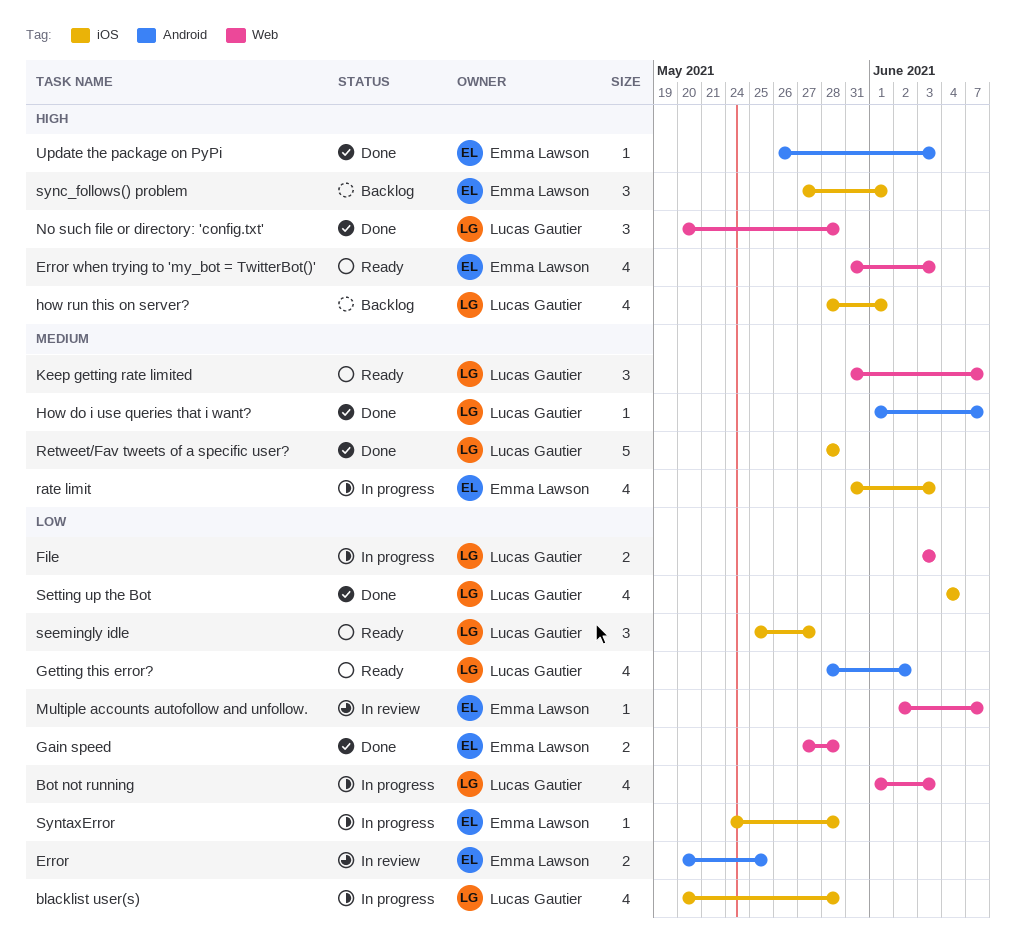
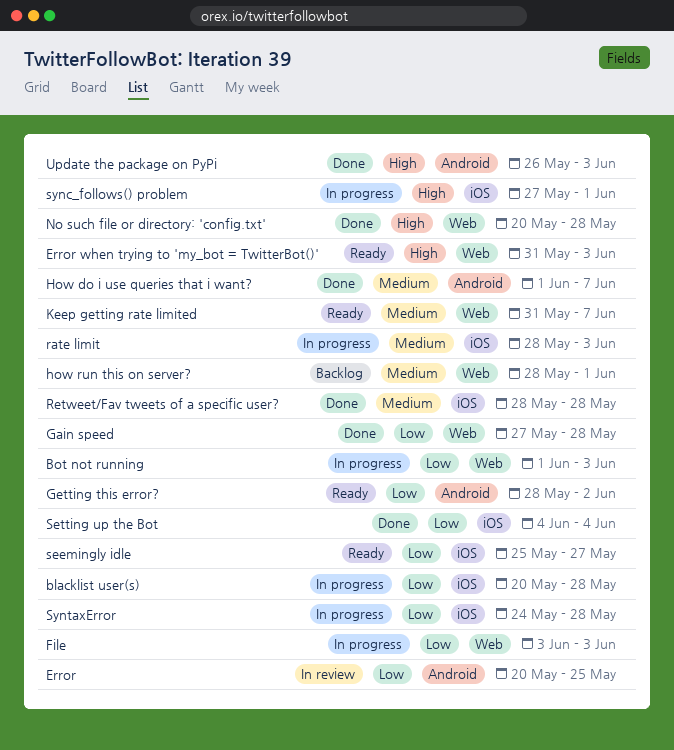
how run this on server?, priority: High -> Medium
how run this on server?, label: iOS -> Web
Multiple accounts autofollow and unfollow.: present -> none
rate limit, start: May 31 -> May 28
sync_follows() problem, status: Backlog -> In progress

